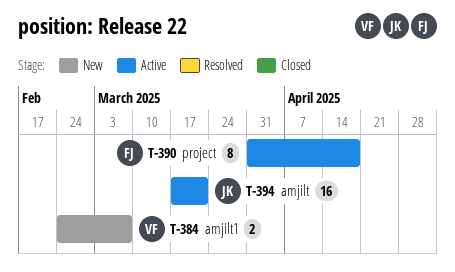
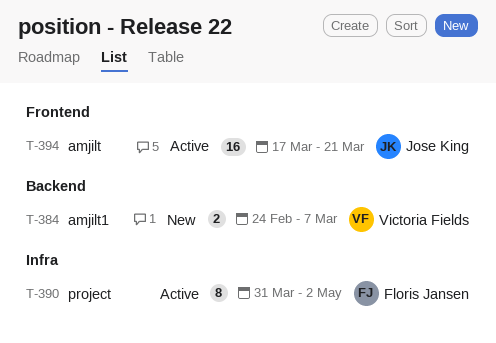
T-390, due: Apr 18 -> May 2

